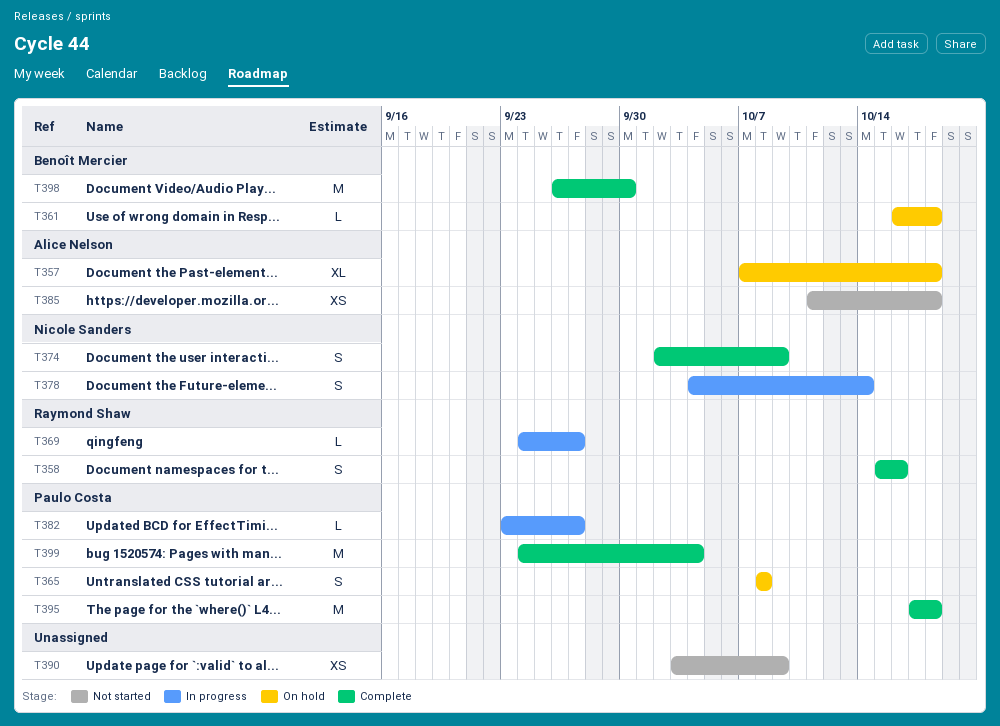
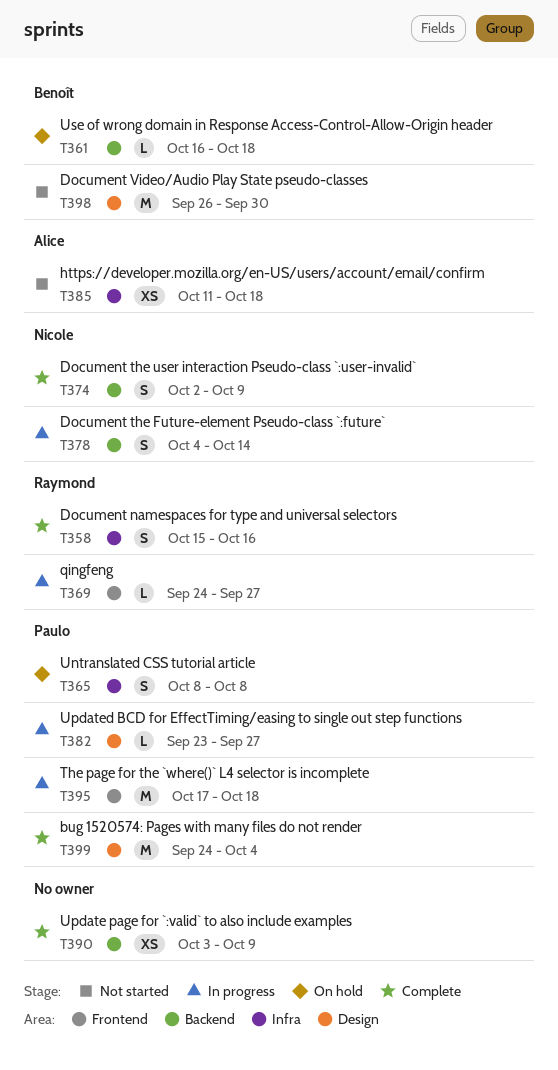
T357: present -> none
T390, status: Not started -> Complete
T395, status: Complete -> In progress
T398, status: Complete -> Not started

